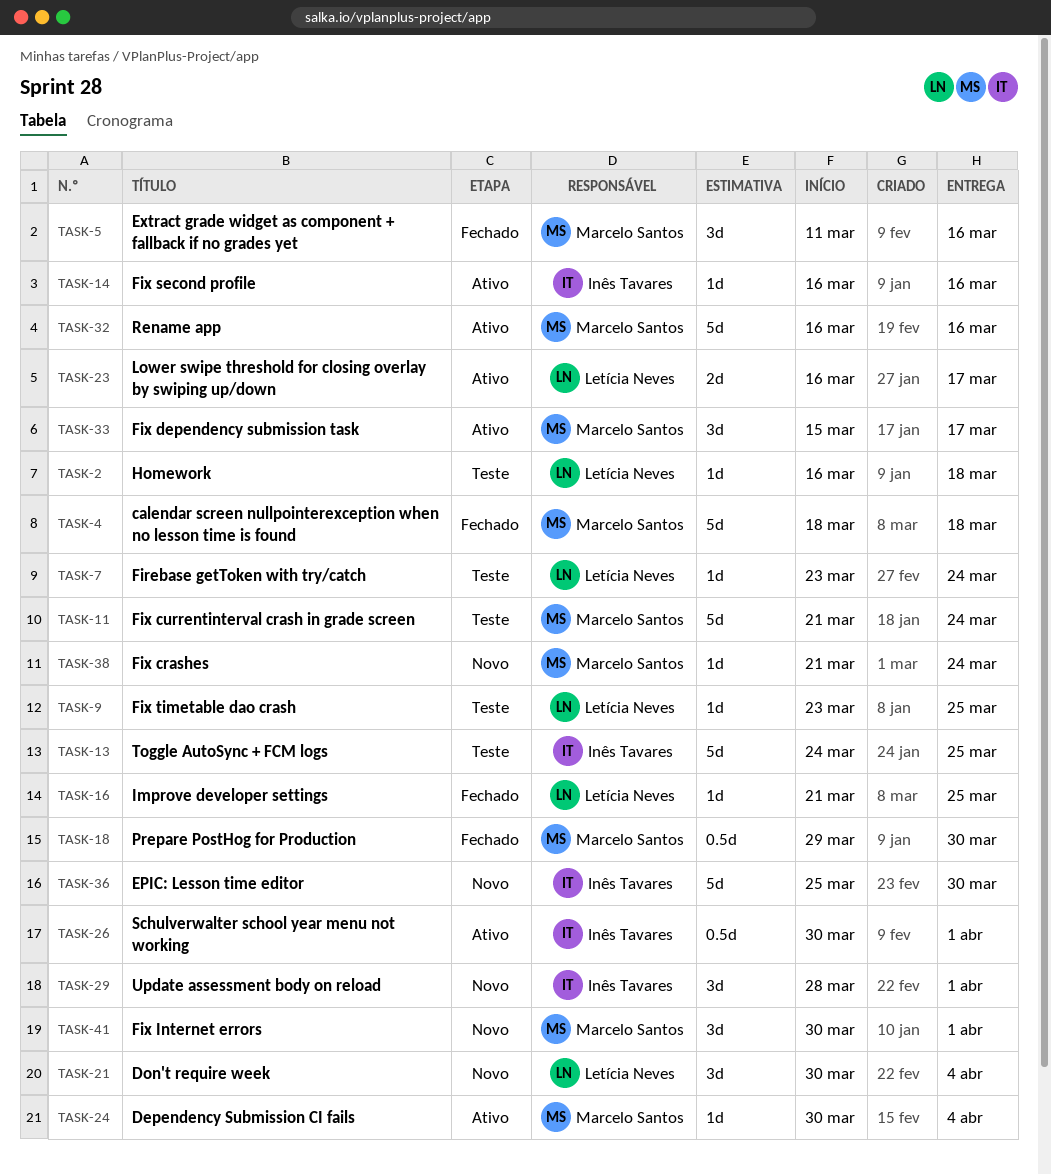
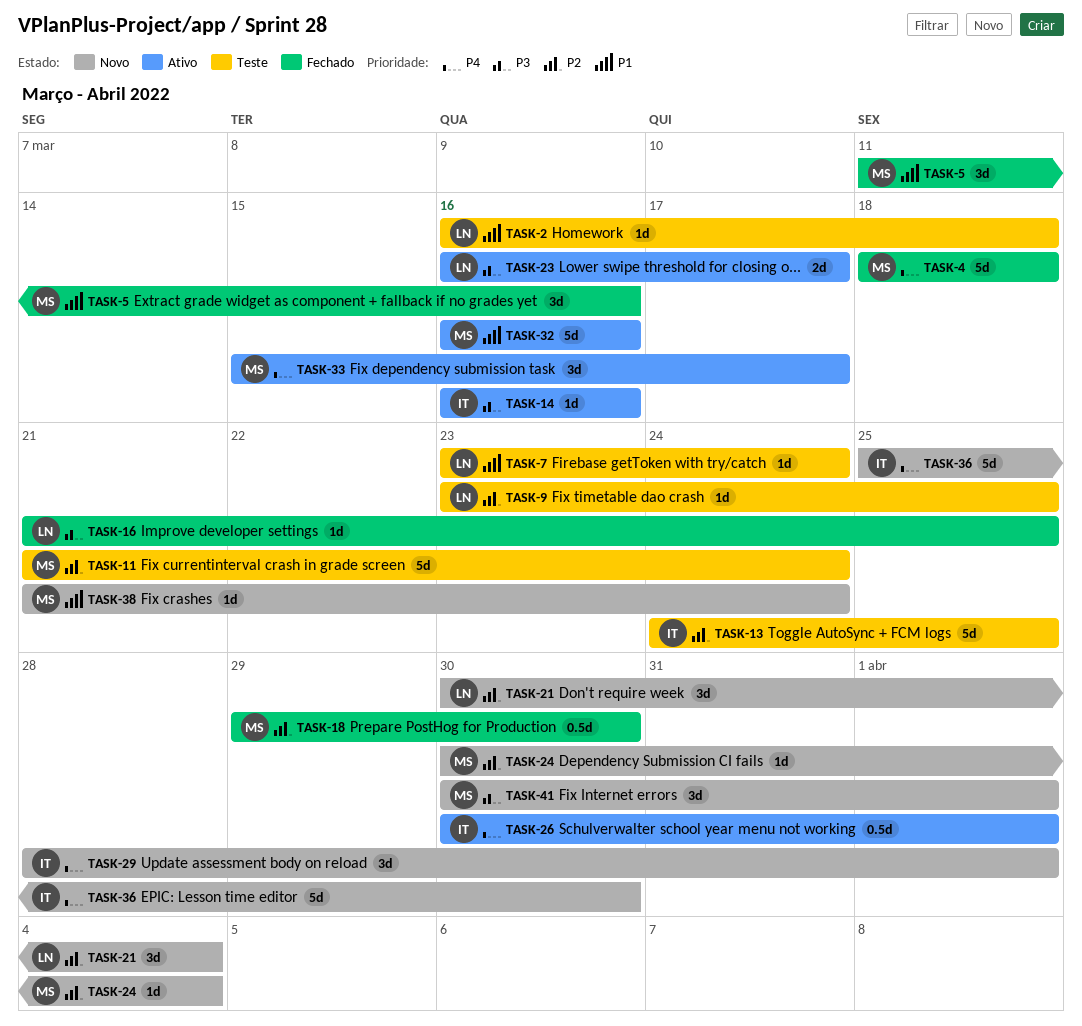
TASK-24, status: Ativo -> Novo

